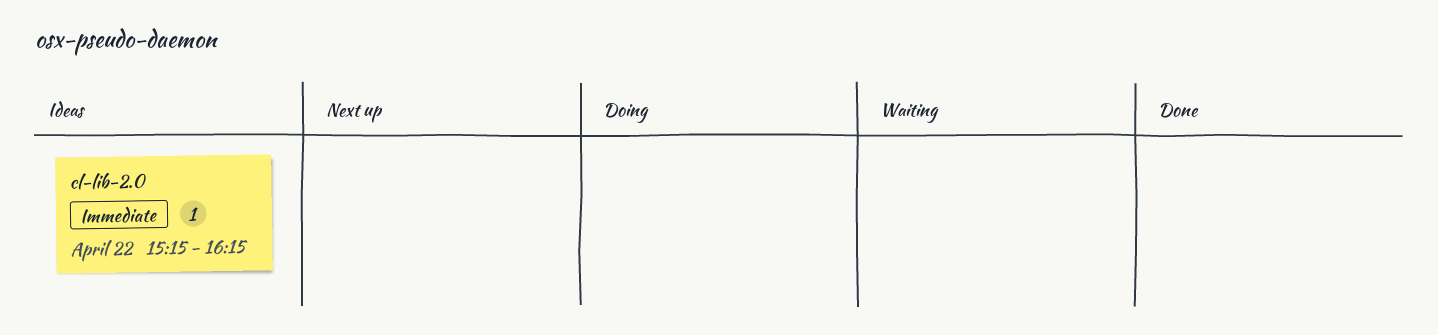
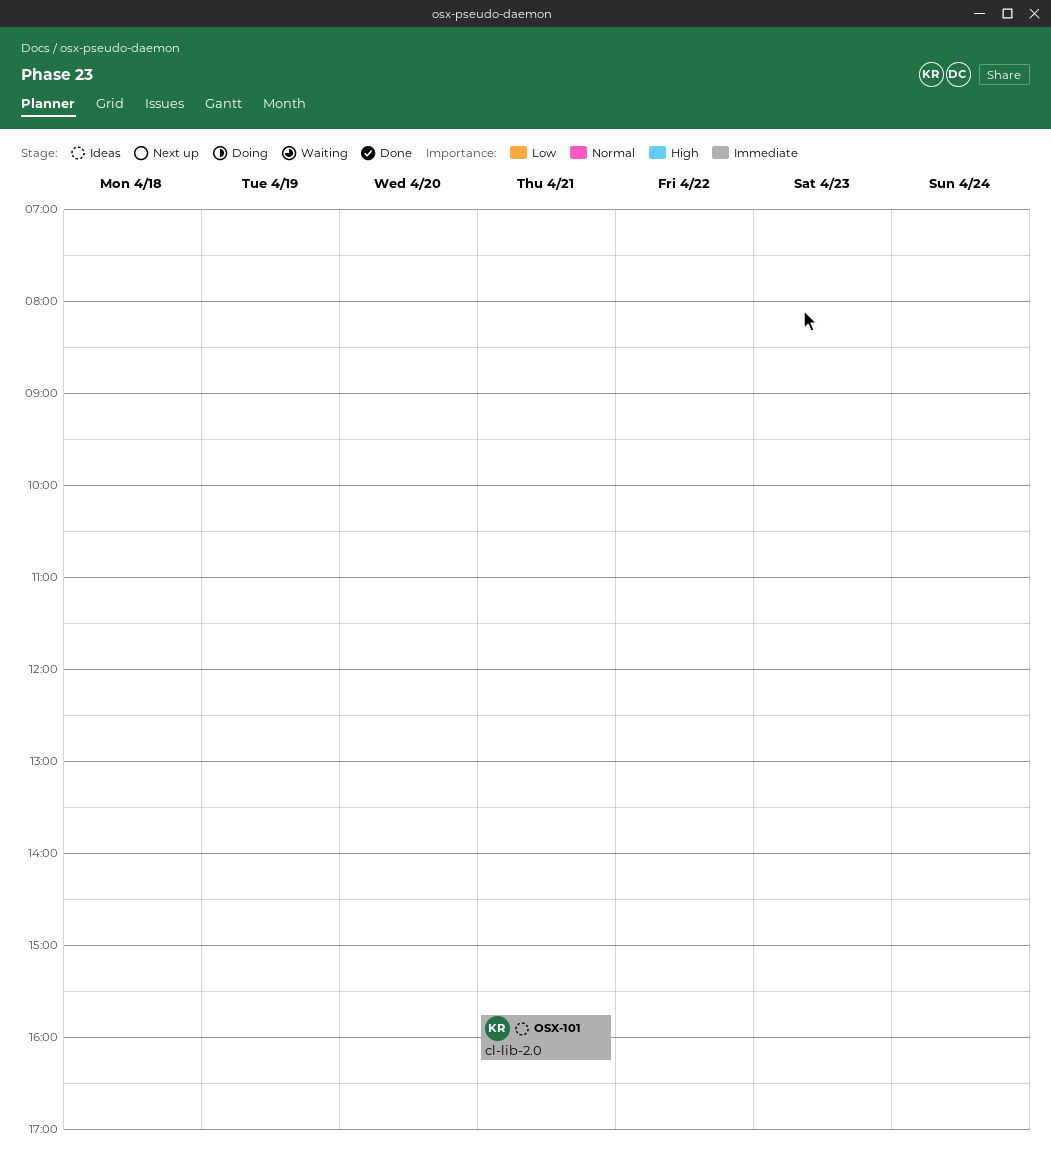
cl-lib-2.0, day: Apr 22 -> Apr 21
cl-lib-2.0, begins: 15:15 -> 15:45

